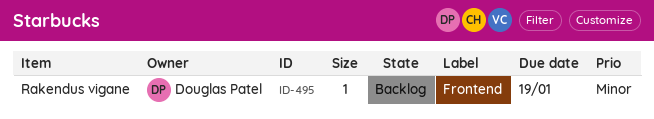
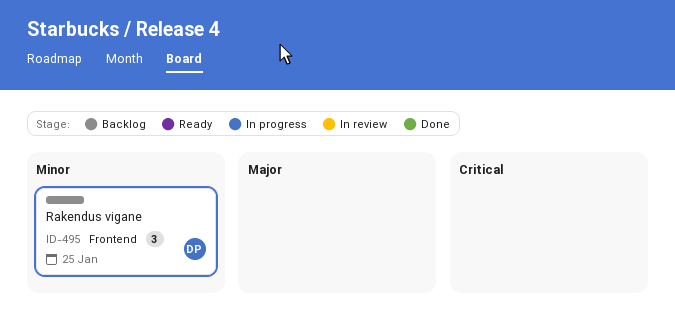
ID-495, estimate: 1 -> 3
ID-495, due: Jan 19 -> Jan 25

